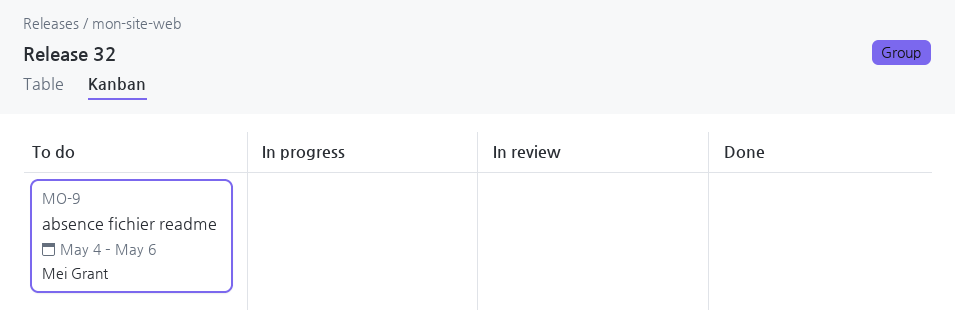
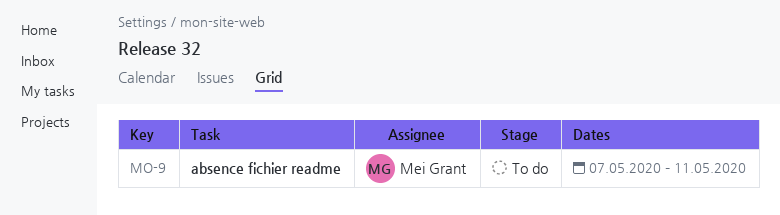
MO-9, start: May 4 -> May 7
MO-9, due: May 6 -> May 11

